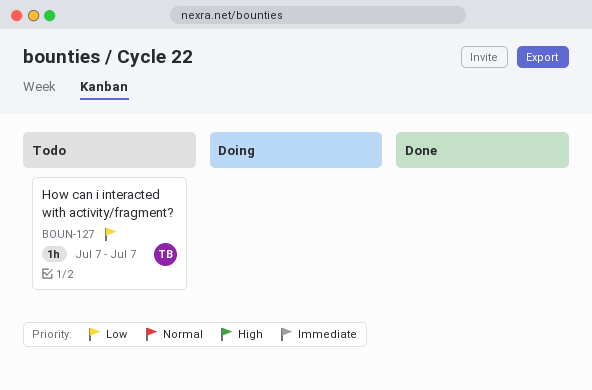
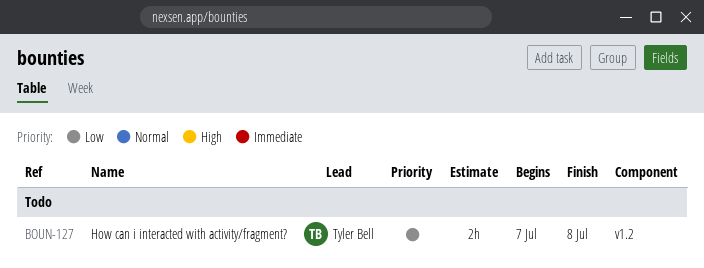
BOUN-127, estimate: 1h -> 2h
BOUN-127, due: Jul 7 -> Jul 8

